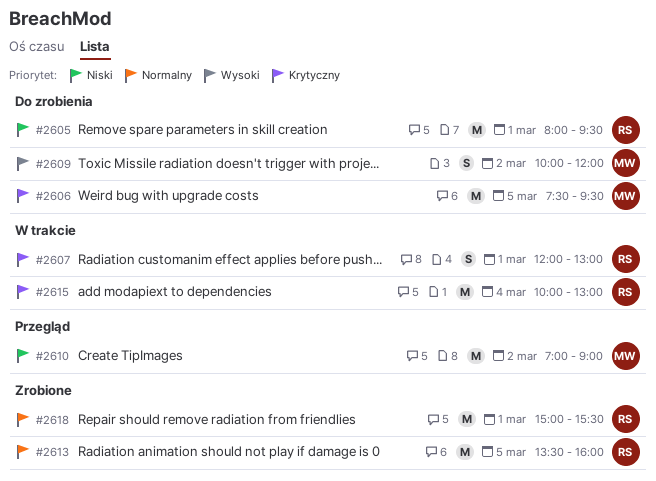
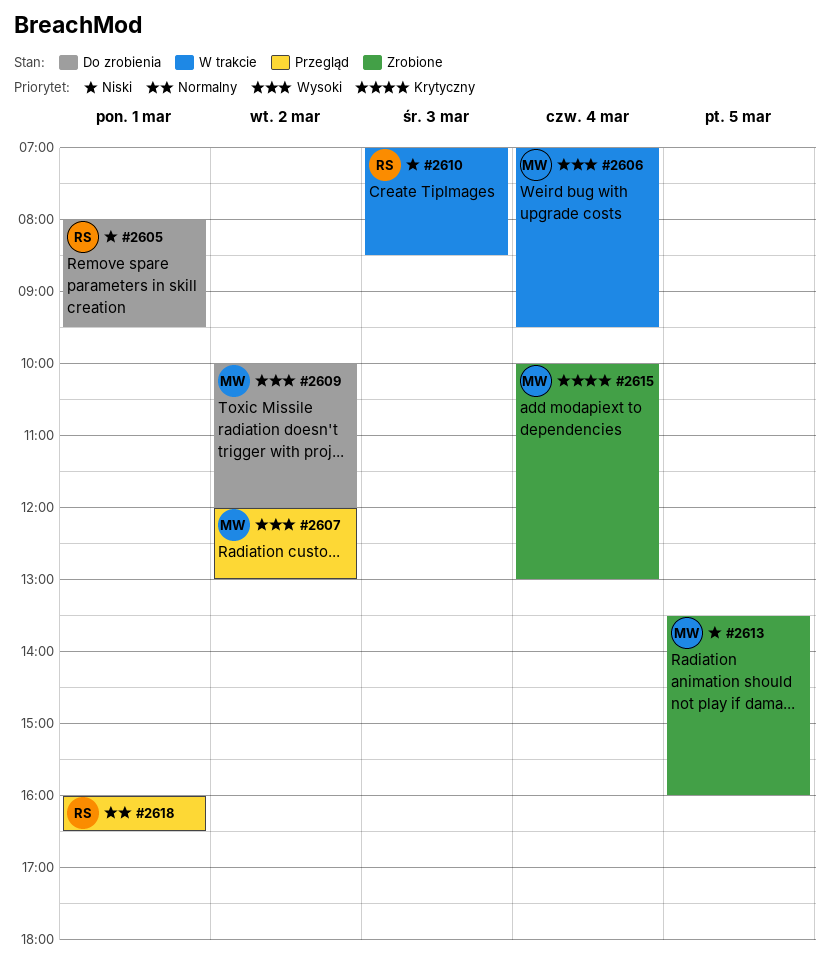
#2606, status: Do zrobienia -> W trakcie
#2606, priority: Krytyczny -> Wysoki
#2606, day: Mar 5 -> Mar 4
#2606, begins: 07:30 -> 07:00
#2607, status: W trakcie -> Przegląd
#2607, owner: RS -> MW
#2607, priority: Krytyczny -> Wysoki
#2607, day: Mar 1 -> Mar 2
#2610, status: Przegląd -> W trakcie
#2610, owner: MW -> RS
#2610, day: Mar 2 -> Mar 3
#2610, ends: 09:00 -> 08:30
#2613, owner: RS -> MW
#2613, priority: Normalny -> Niski
#2615, status: W trakcie -> Zrobione
#2615, owner: RS -> MW
#2618, status: Zrobione -> Przegląd
#2618, begins: 15:00 -> 16:00
#2618, ends: 15:30 -> 16:30

